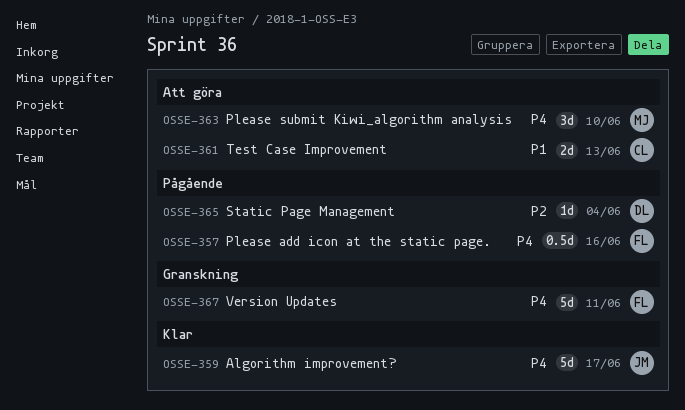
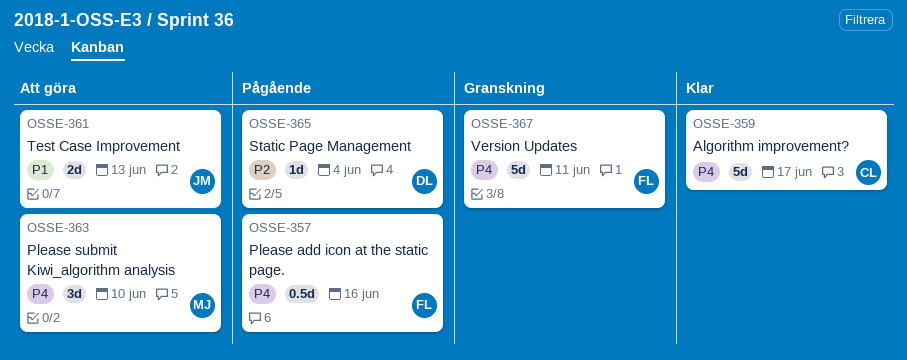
OSSE-359, owner: JM -> CL
OSSE-361, owner: CL -> JM

